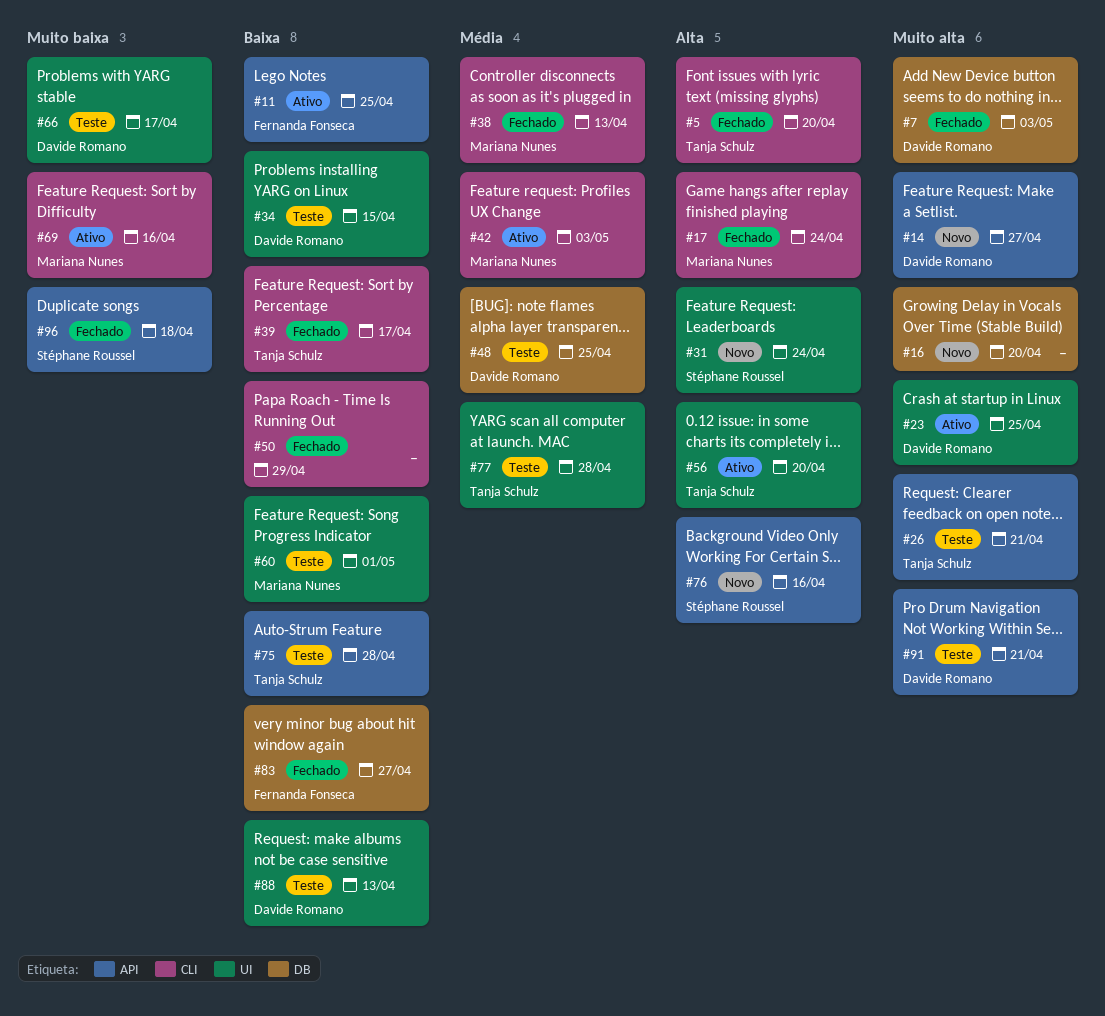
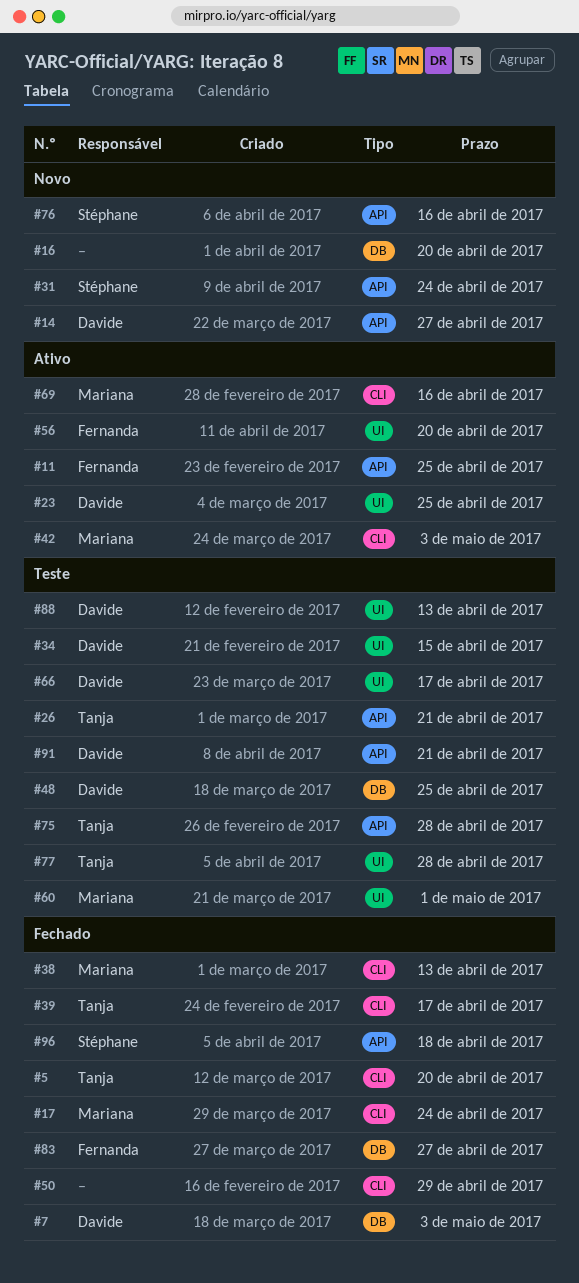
#31, label: UI -> API
#56, owner: Tanja Schulz -> Fernanda Fonseca

